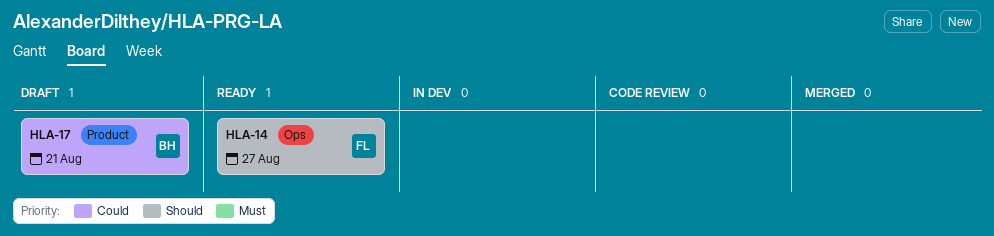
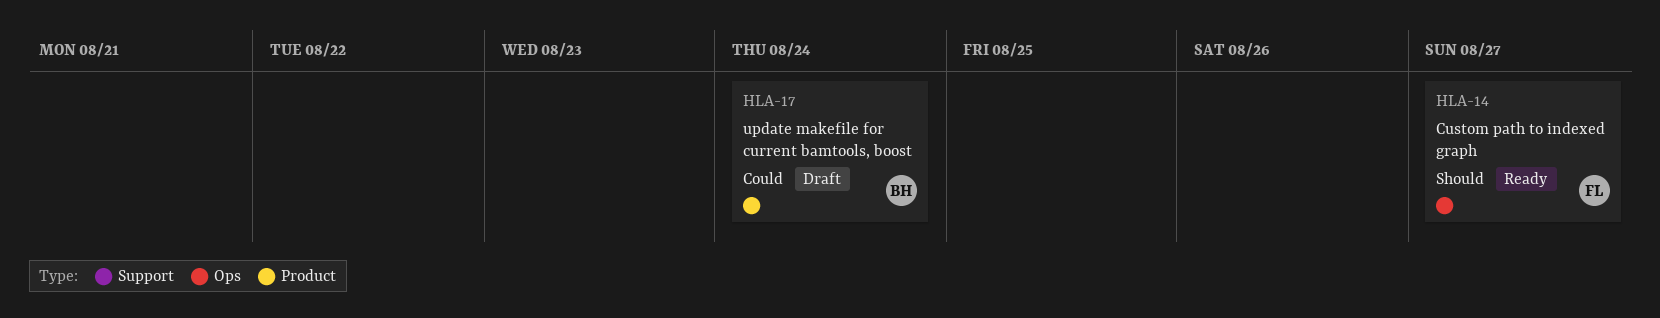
HLA-17, due: Aug 21 -> Aug 24

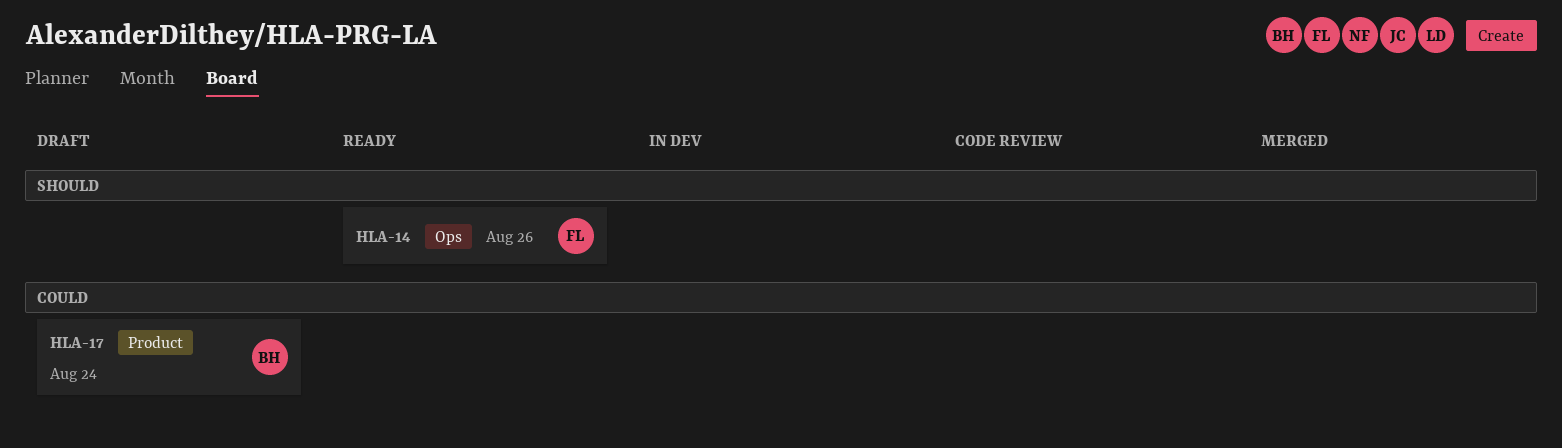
HLA-14, due: Aug 27 -> Aug 26

